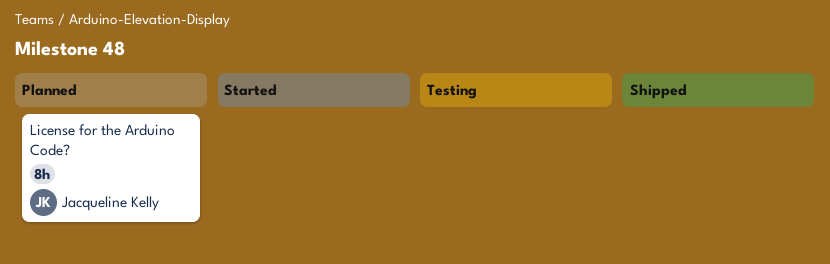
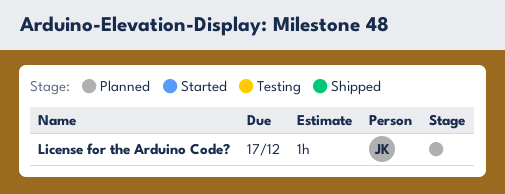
License for the Arduino Code?, estimate: 8h -> 1h

